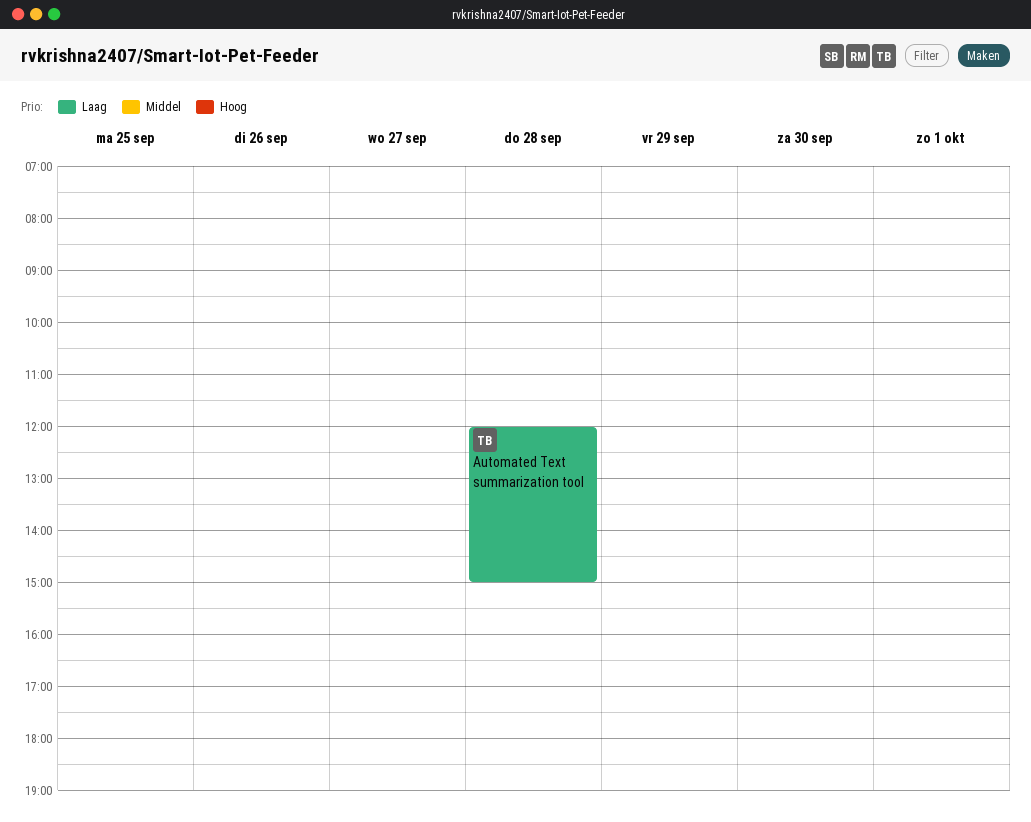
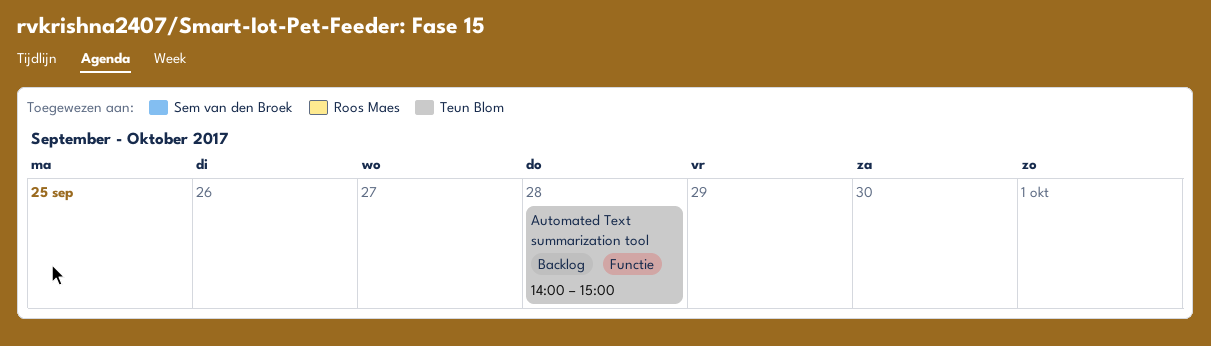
Automated Text summarization tool, begins: 12:00 -> 14:00

